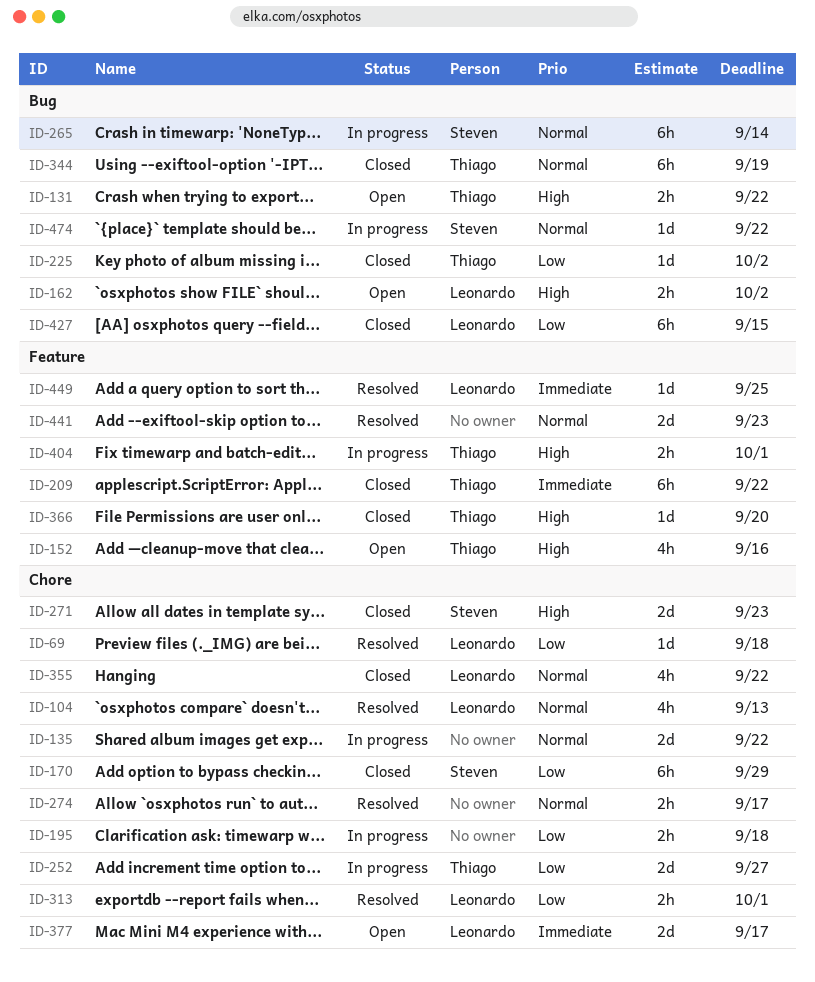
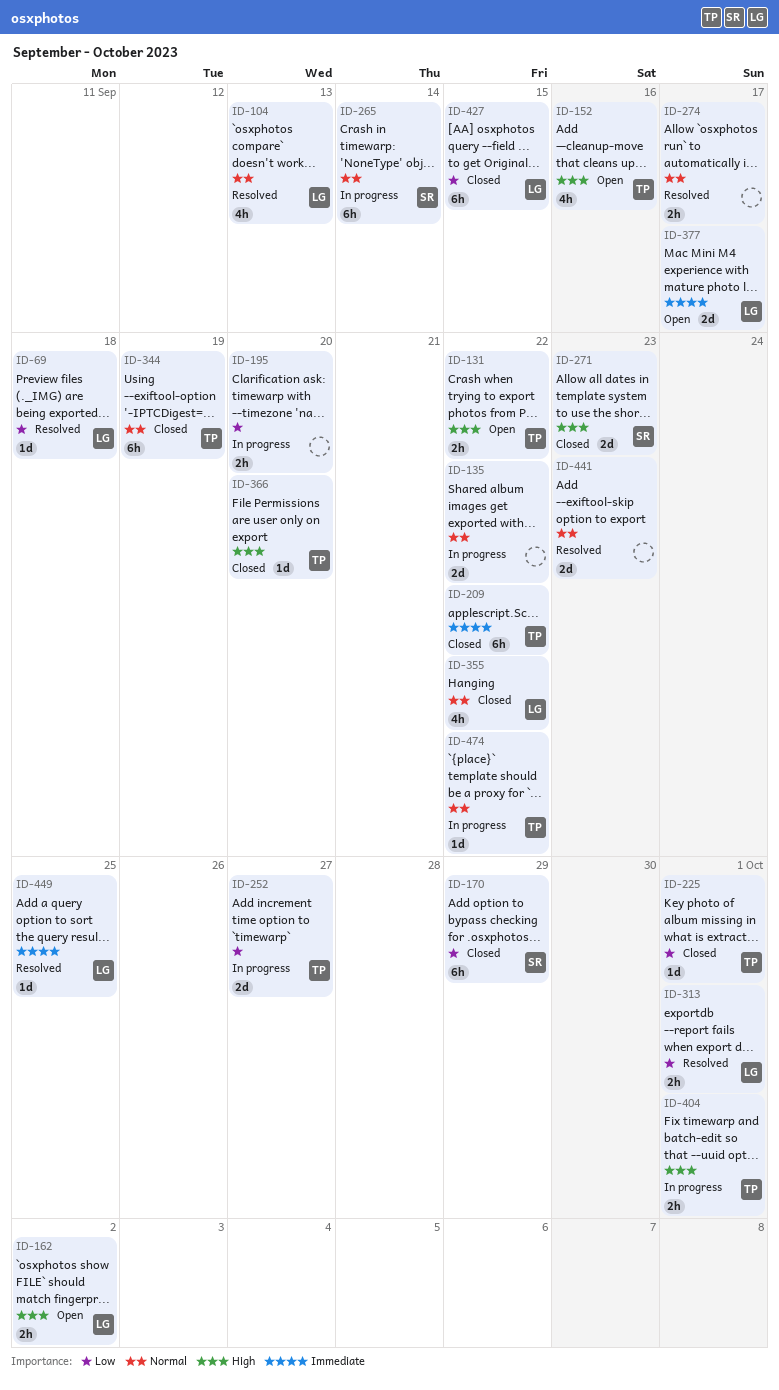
ID-195, due: Sep 18 -> Sep 20
ID-225, due: Oct 2 -> Oct 1
ID-474, owner: Steven -> Thiago

